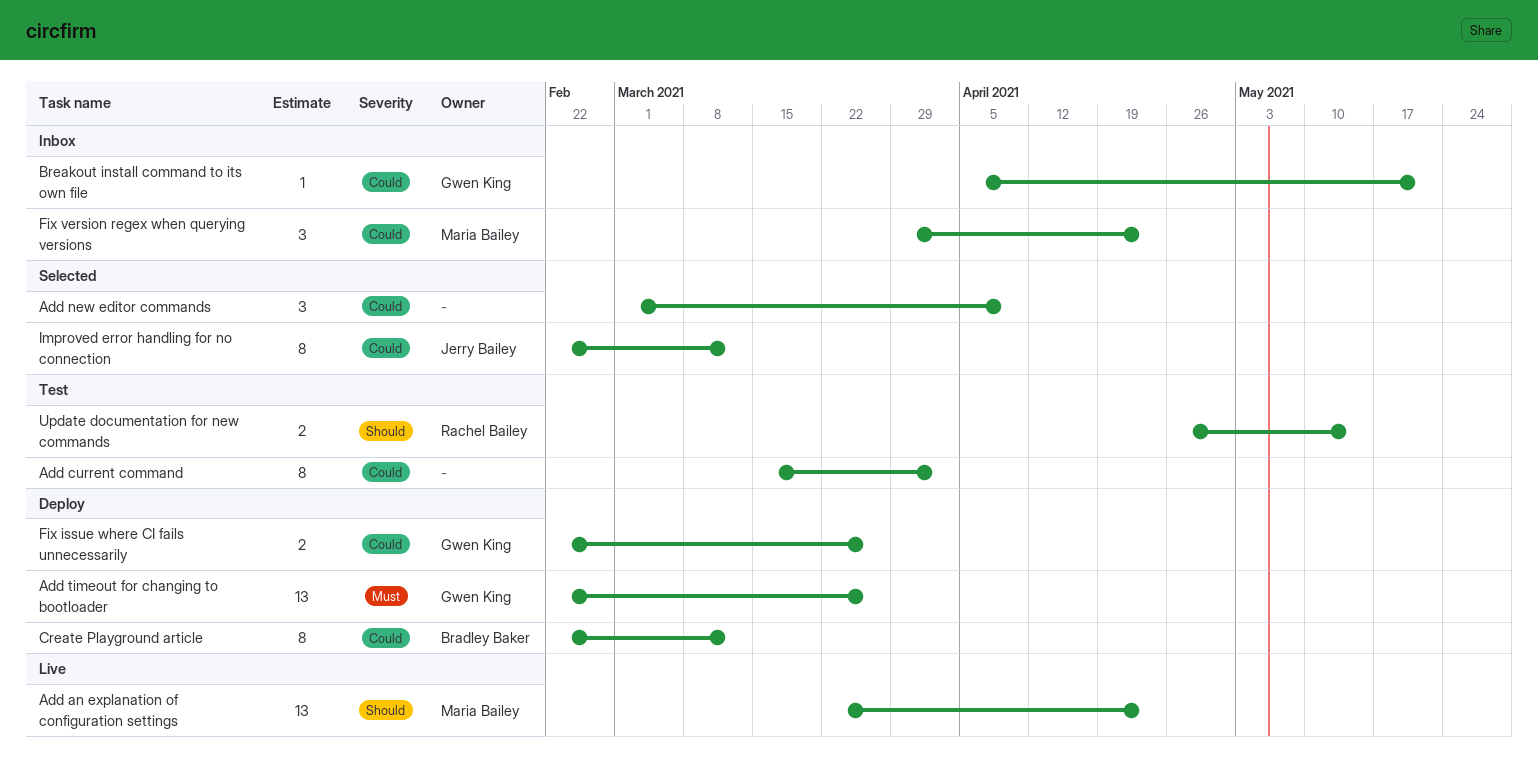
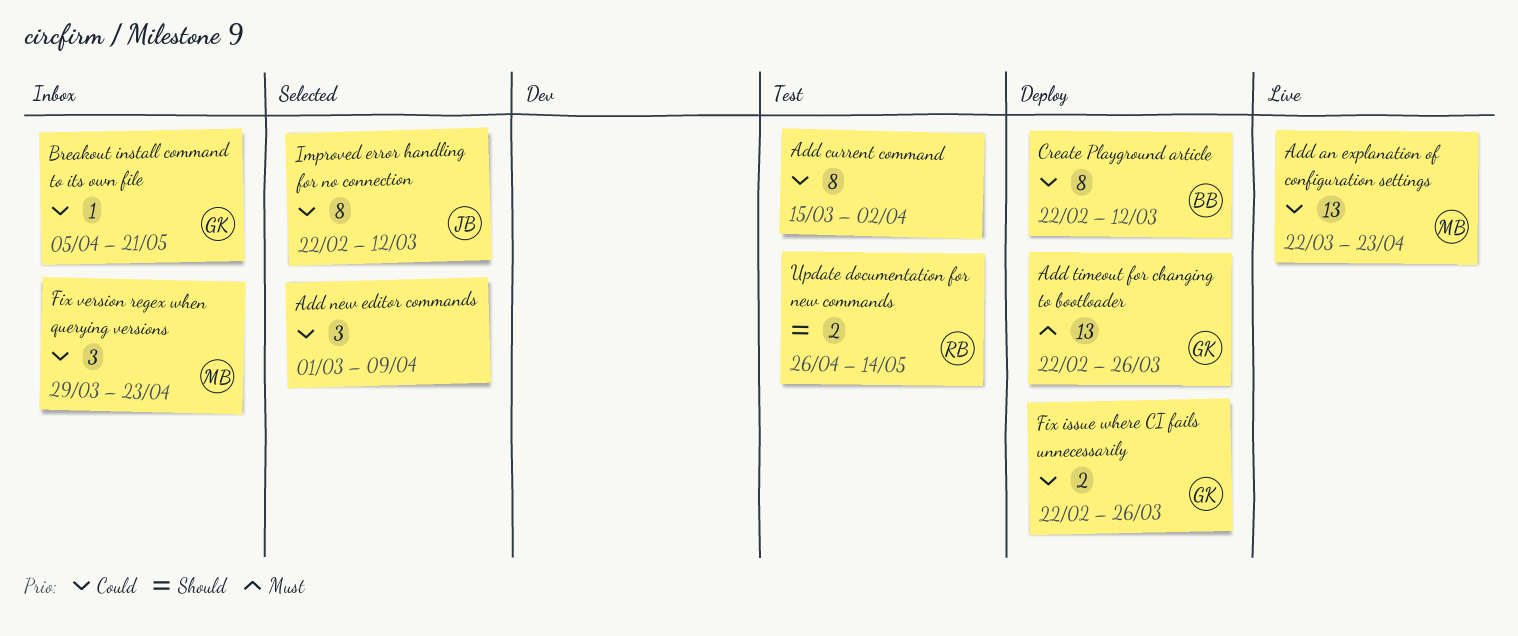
Add an explanation of configuration settings, priority: Should -> Could

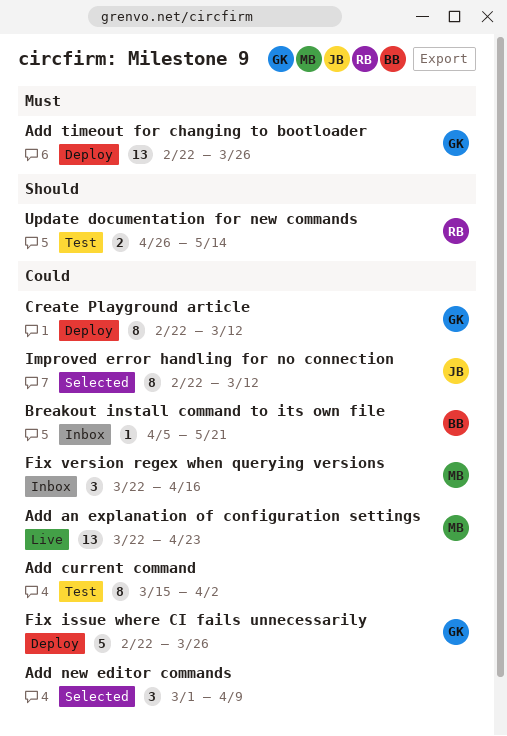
Breakout install command to its own file, owner: GK -> BB
Create Playground article, owner: BB -> GK
Fix issue where CI fails unnecessarily, estimate: 2 -> 5
Fix version regex when querying versions, start: Mar 29 -> Mar 22
Fix version regex when querying versions, due: Apr 23 -> Apr 16

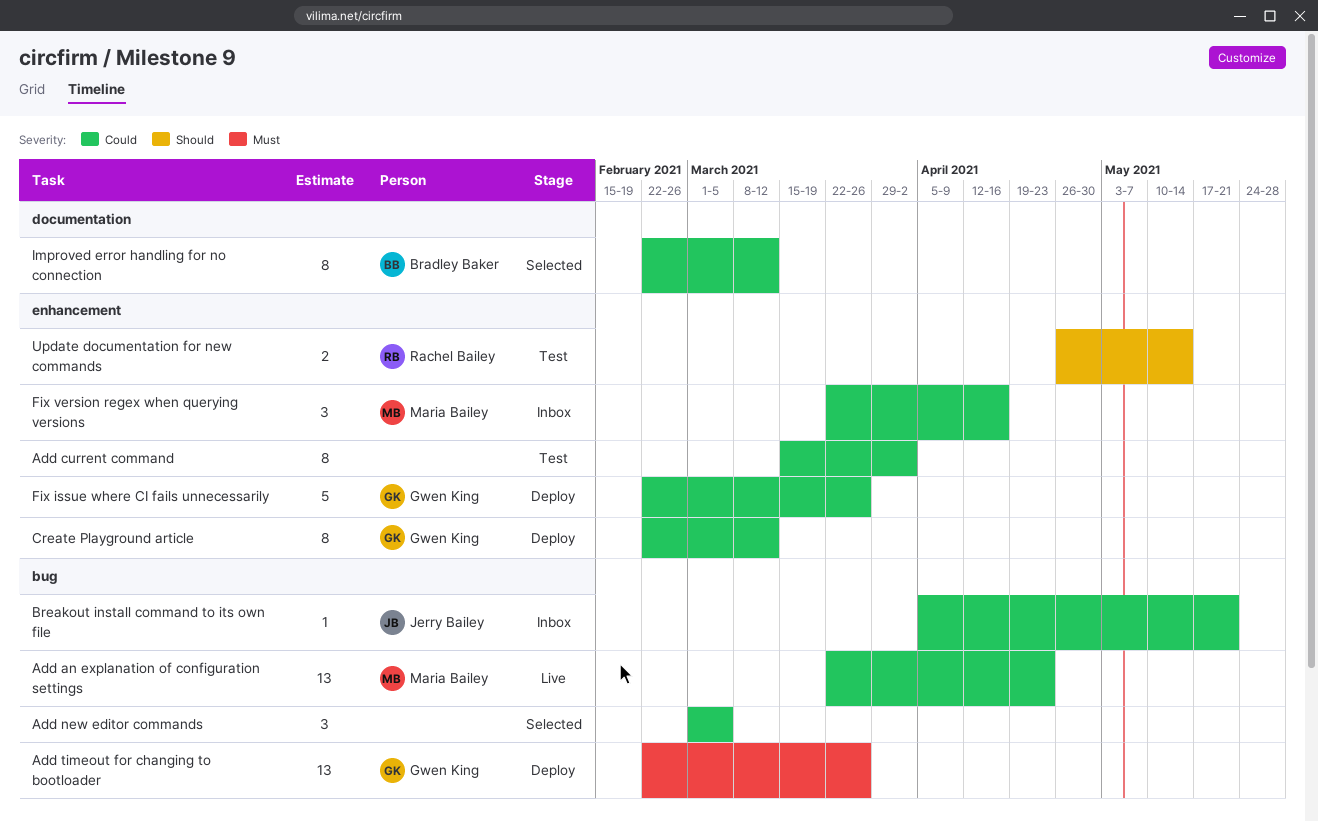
Add new editor commands, due: Apr 9 -> Mar 5
Breakout install command to its own file, owner: Bradley Baker -> Jerry Bailey
Improved error handling for no connection, owner: Jerry Bailey -> Bradley Baker

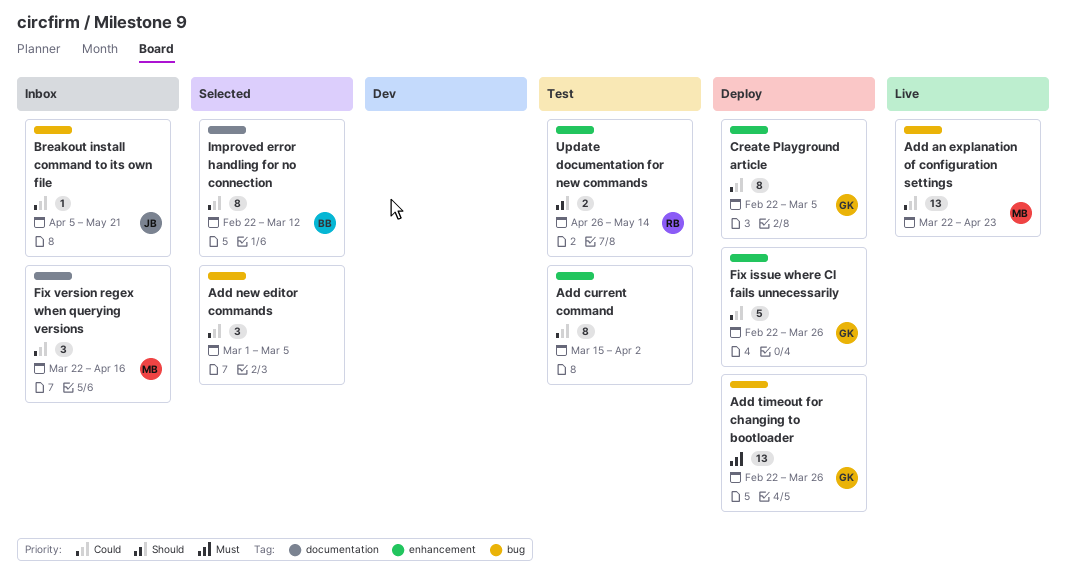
Create Playground article, due: Mar 12 -> Mar 5
Fix version regex when querying versions, label: enhancement -> documentation

